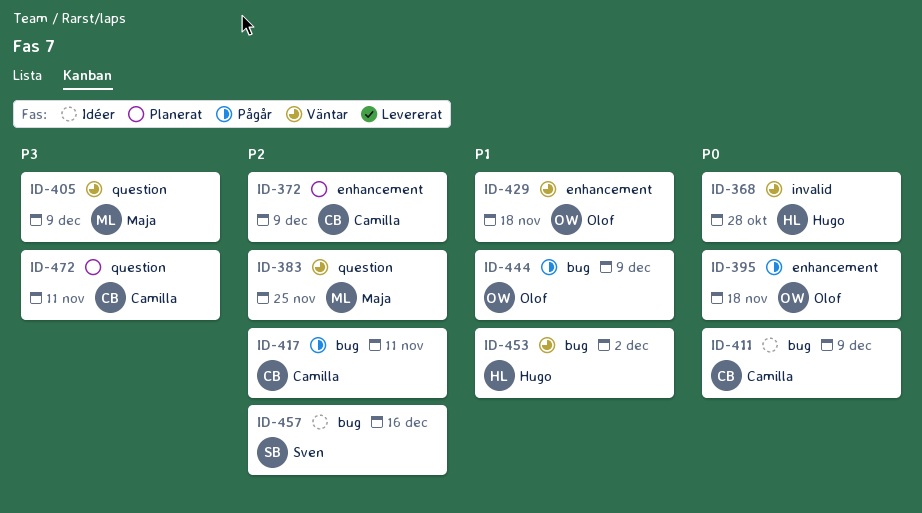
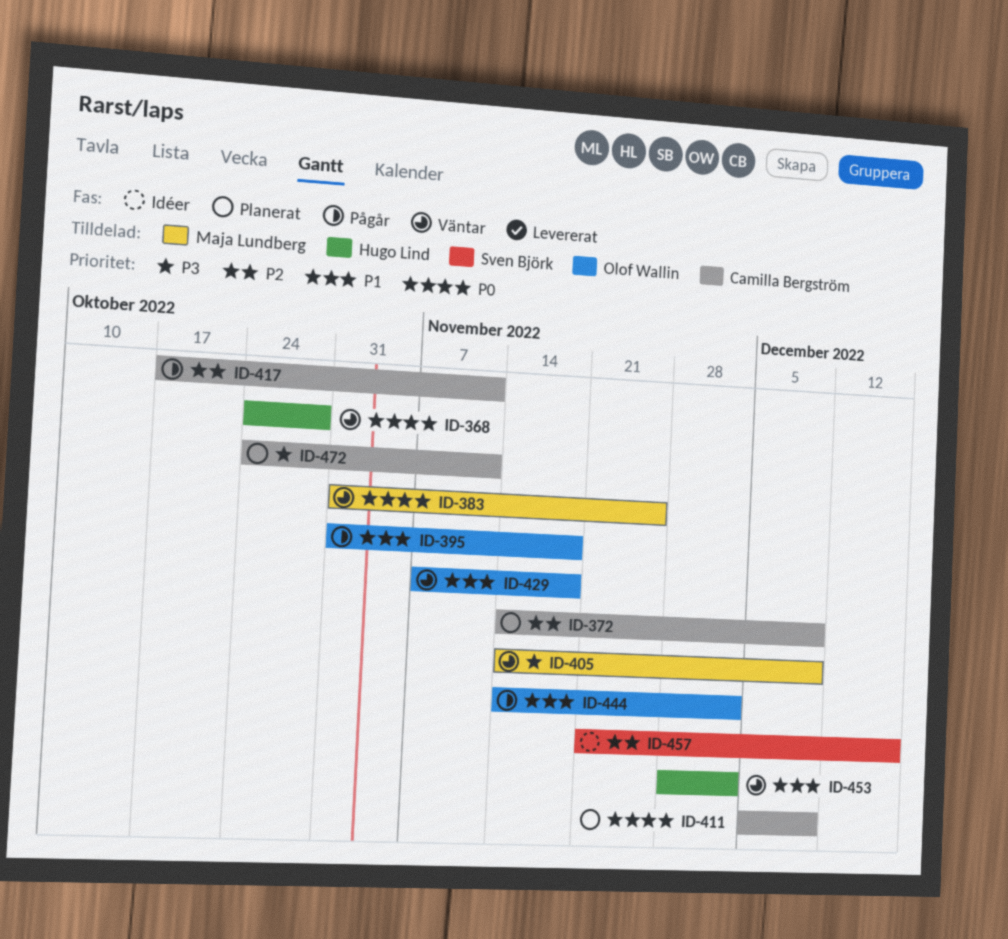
ID-383, priority: P2 -> P0
ID-395, priority: P0 -> P1
ID-411, status: Idéer -> Planerat
ID-444, due: Dec 9 -> Dec 2

